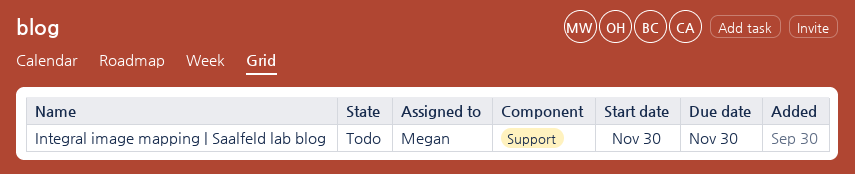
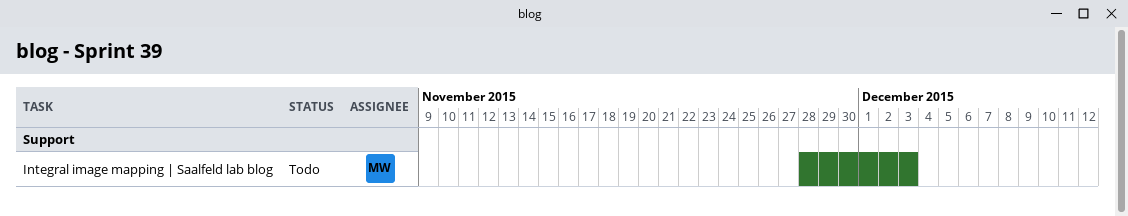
Integral image mapping | Saalfeld lab blog, start: Nov 30 -> Nov 28
Integral image mapping | Saalfeld lab blog, due: Nov 30 -> Dec 3

